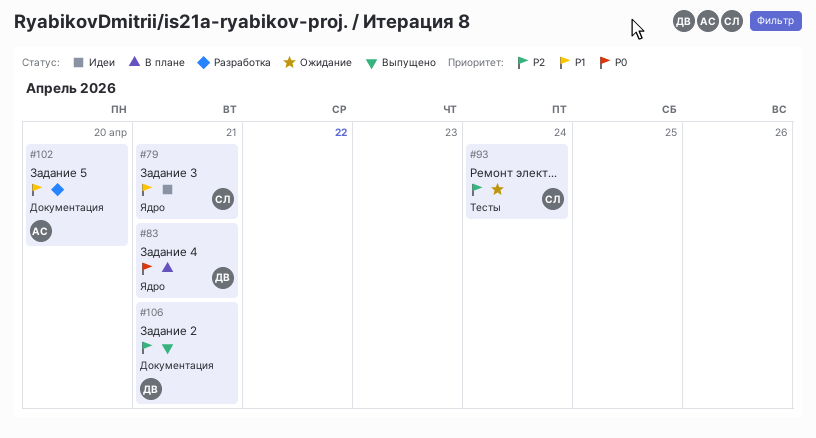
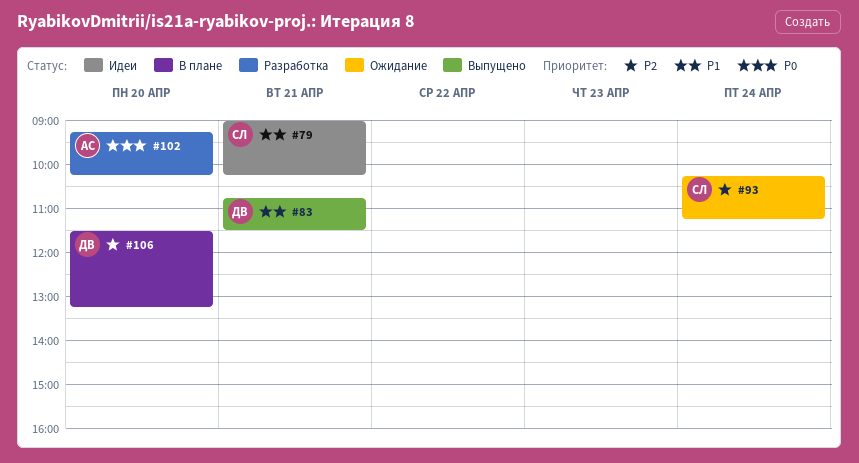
#83, status: В плане -> Выпущено
#83, priority: P0 -> P1
#102, priority: P1 -> P0
#106, status: Выпущено -> В плане
#106, day: Apr 21 -> Apr 20

